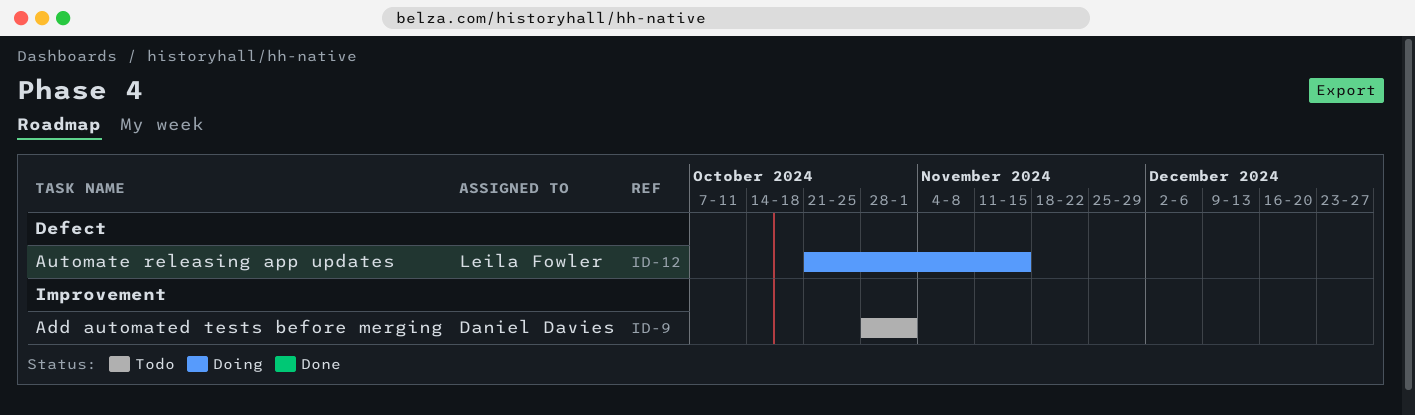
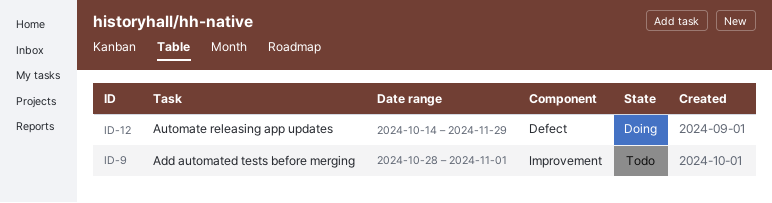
ID-12, start: Oct 21 -> Oct 14
ID-12, due: Nov 15 -> Nov 29

